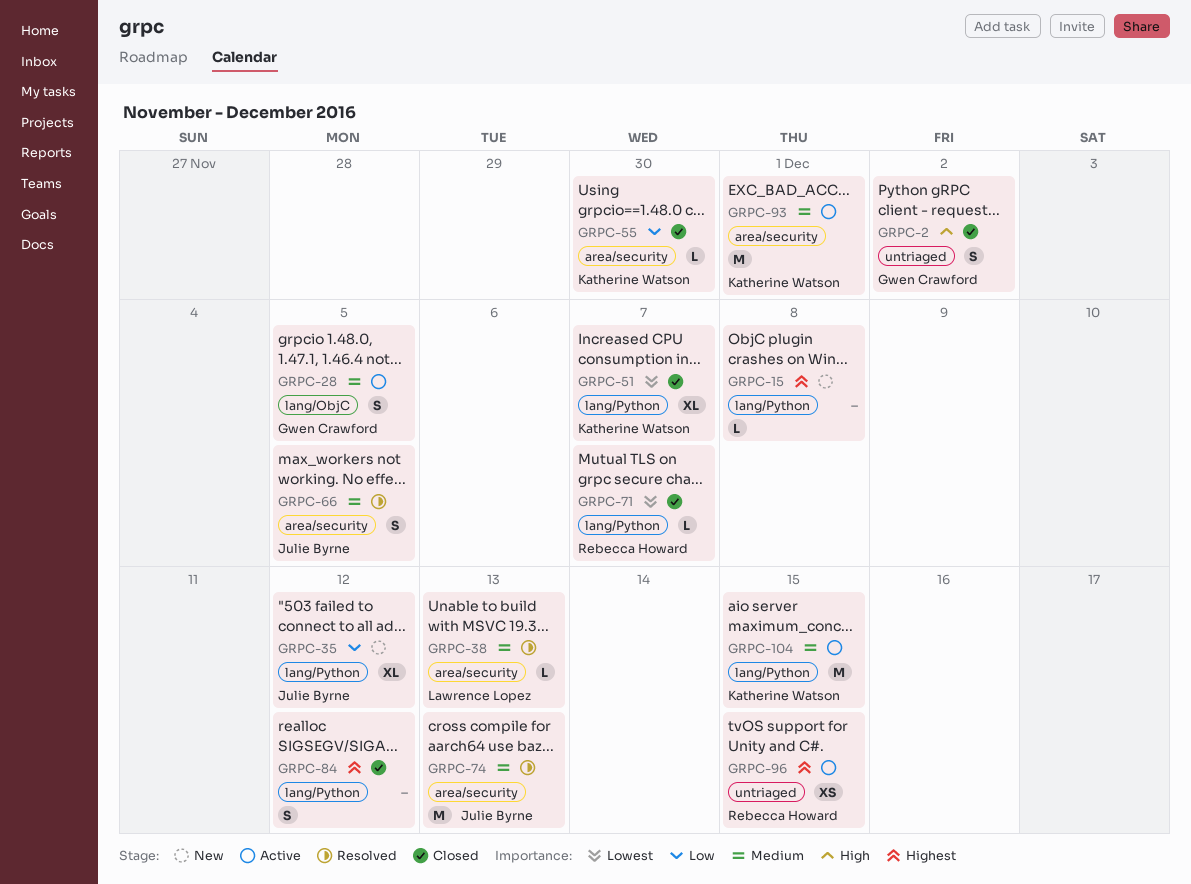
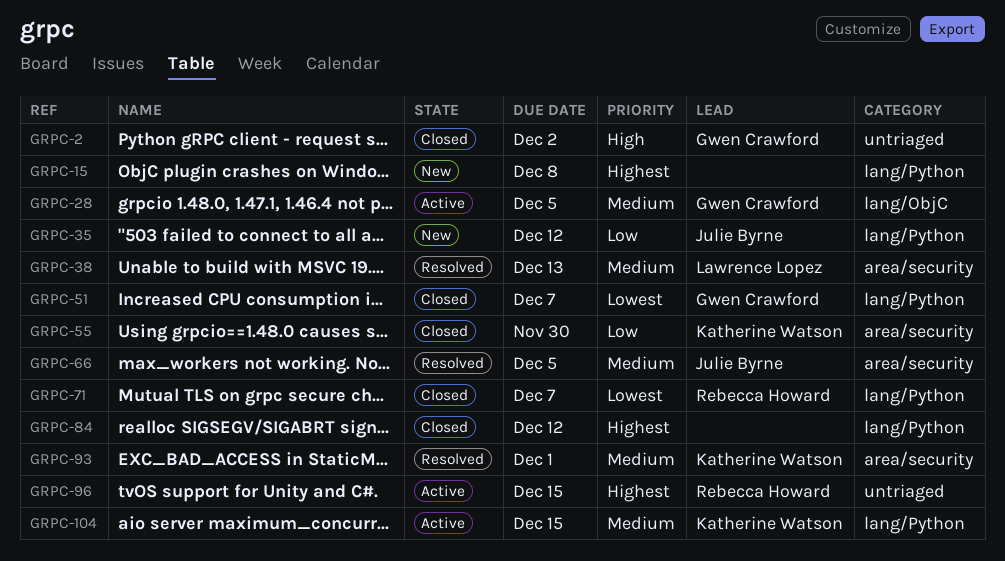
GRPC-51, owner: Katherine Watson -> Gwen Crawford
GRPC-74: present -> none
GRPC-93, status: Active -> Resolved

